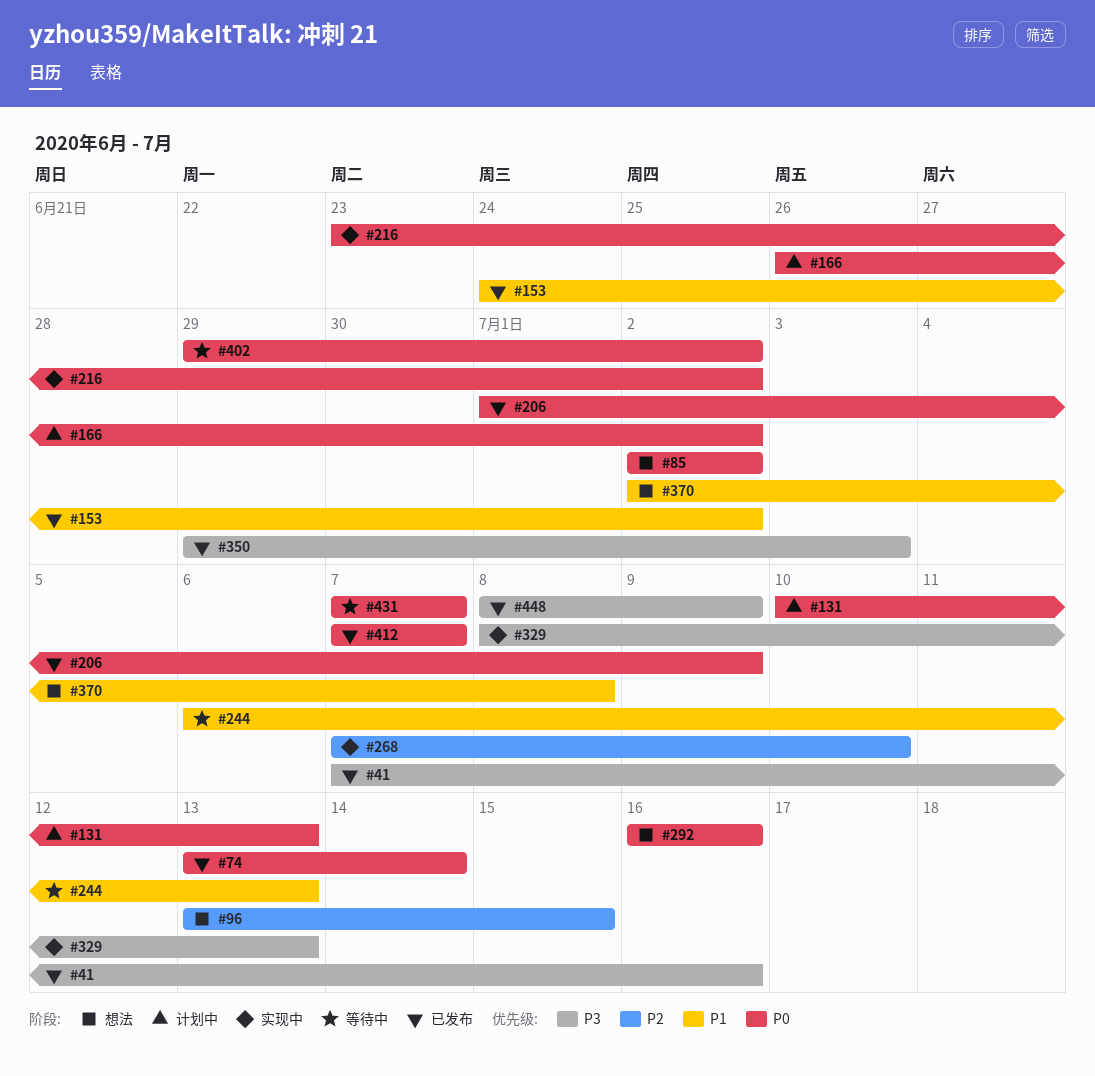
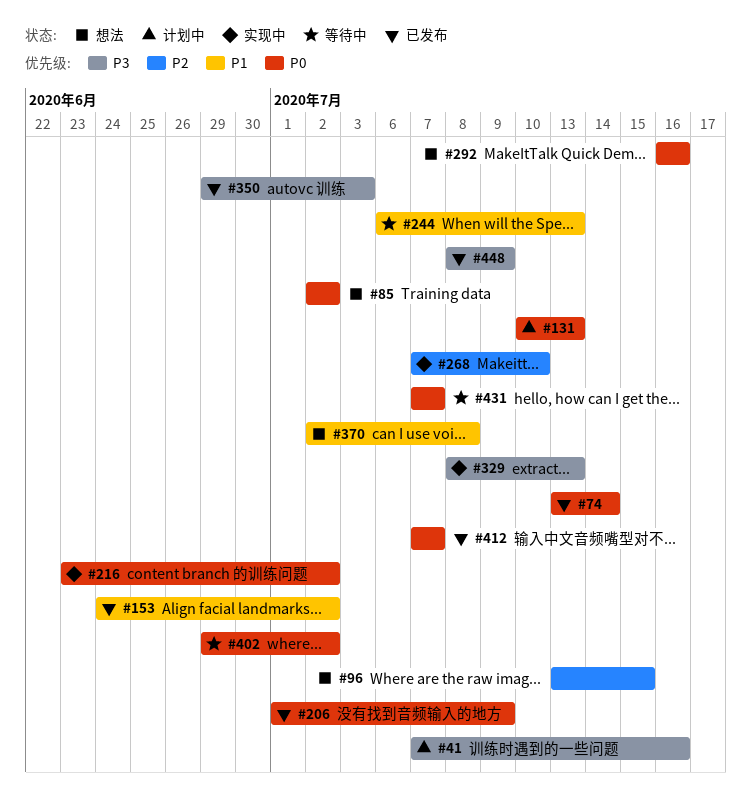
#41, status: 已发布 -> 计划中
#166: present -> none

